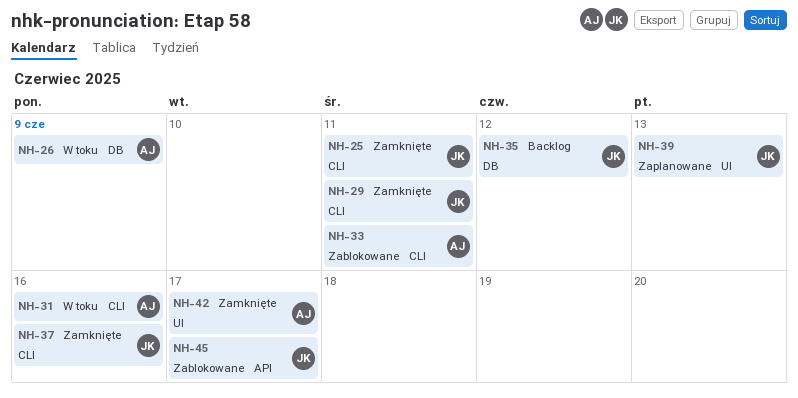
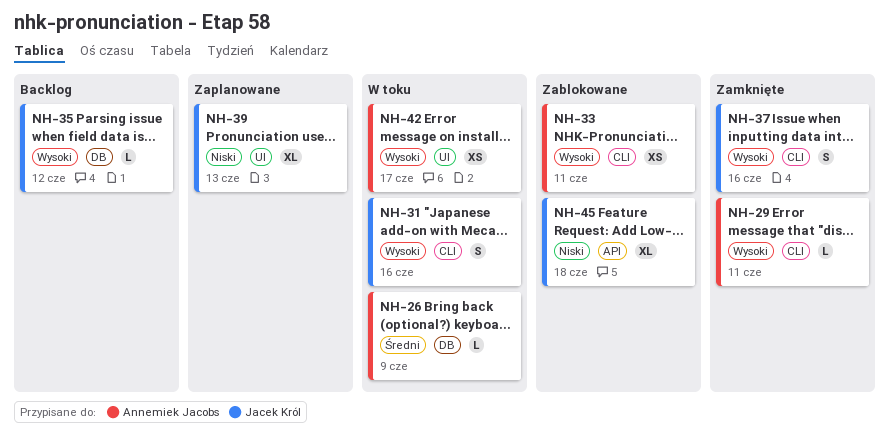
NH-25: present -> none
NH-29, owner: Jacek Król -> Annemiek Jacobs
NH-31, owner: Annemiek Jacobs -> Jacek Król
NH-42, status: Zamknięte -> W toku
NH-45, due: Jun 17 -> Jun 18

